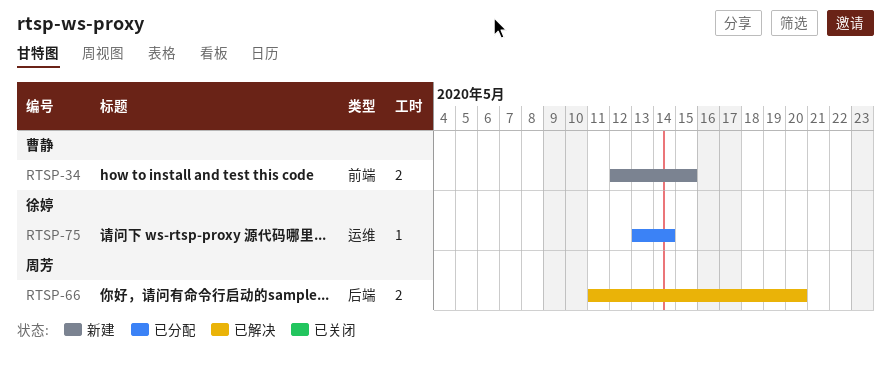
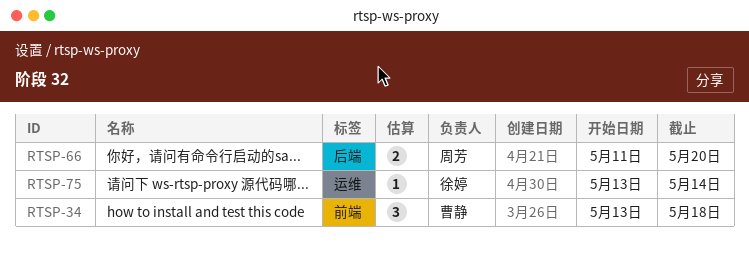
RTSP-34, estimate: 2 -> 3
RTSP-34, start: May 12 -> May 13
RTSP-34, due: May 15 -> May 18

